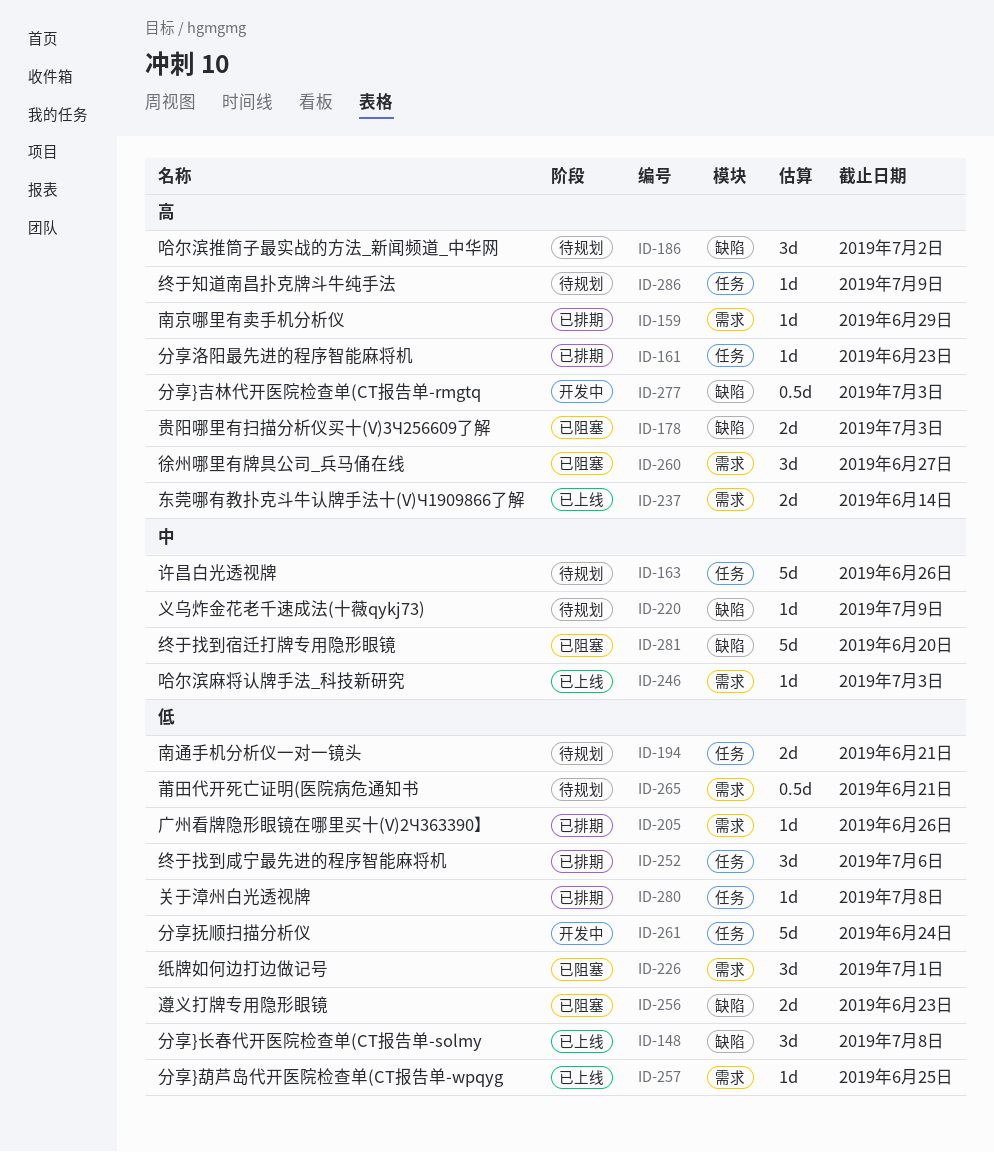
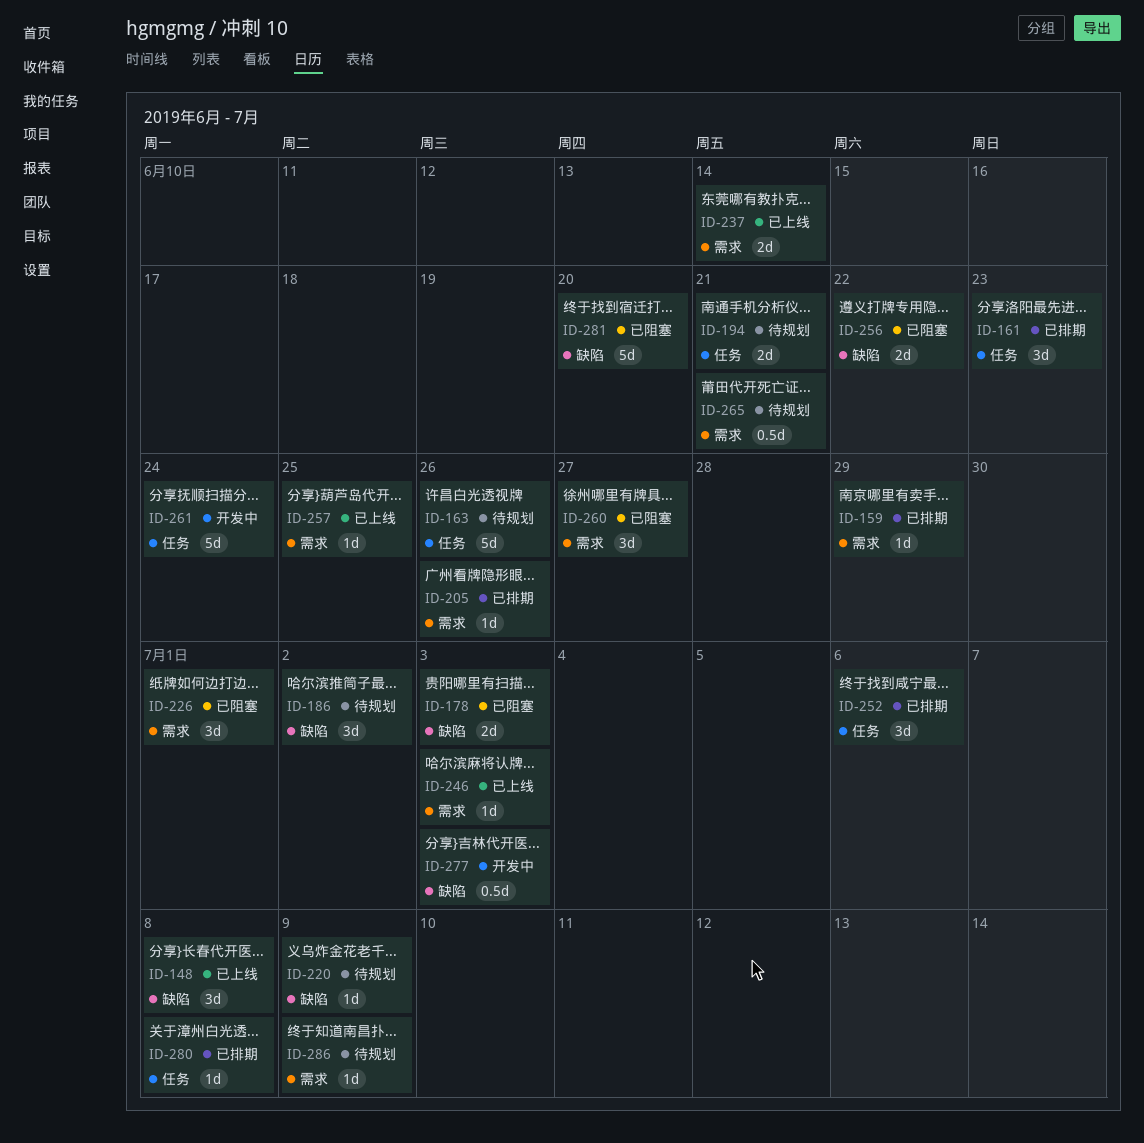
ID-161, estimate: 1d -> 3d
ID-256, due: Jun 23 -> Jun 22
ID-286, label: 任务 -> 需求

